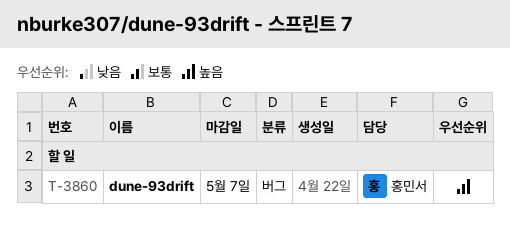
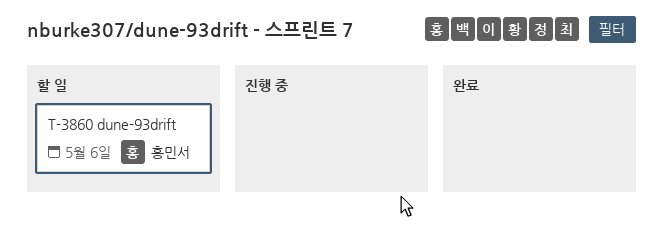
T-3860, due: May 7 -> May 6

